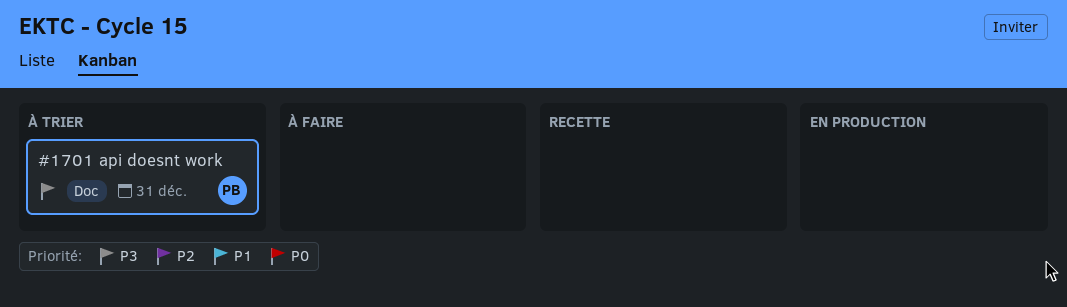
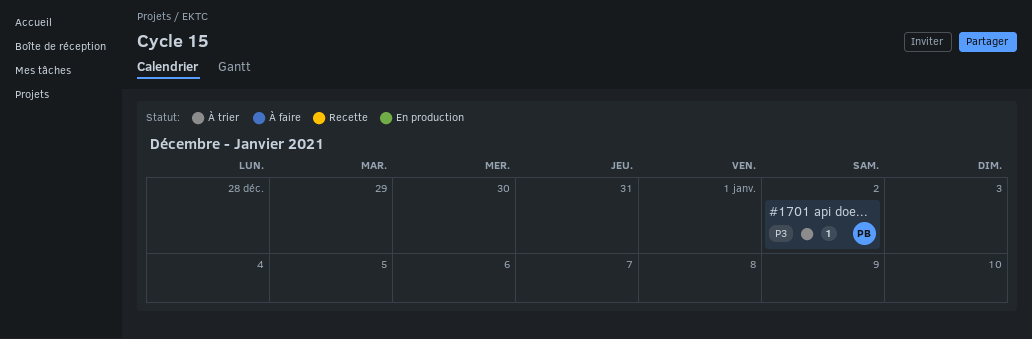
#1701, due: Dec 31 -> Jan 2

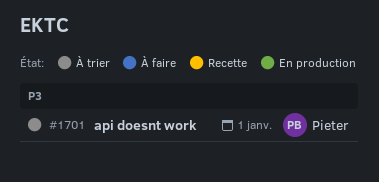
#1701, due: Jan 2 -> Jan 1

